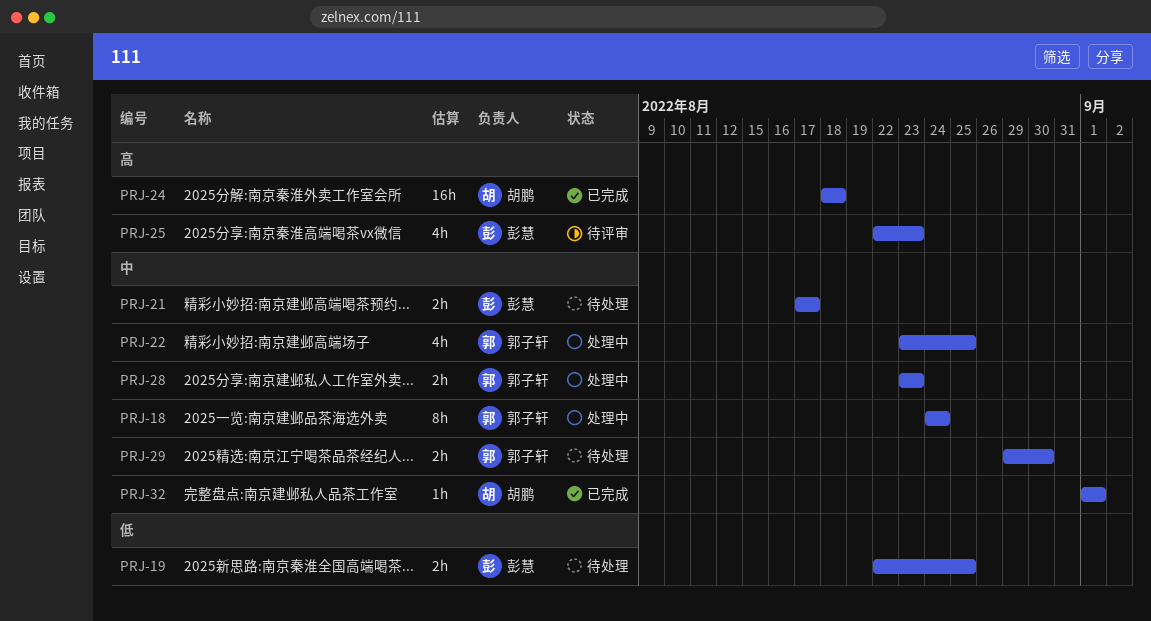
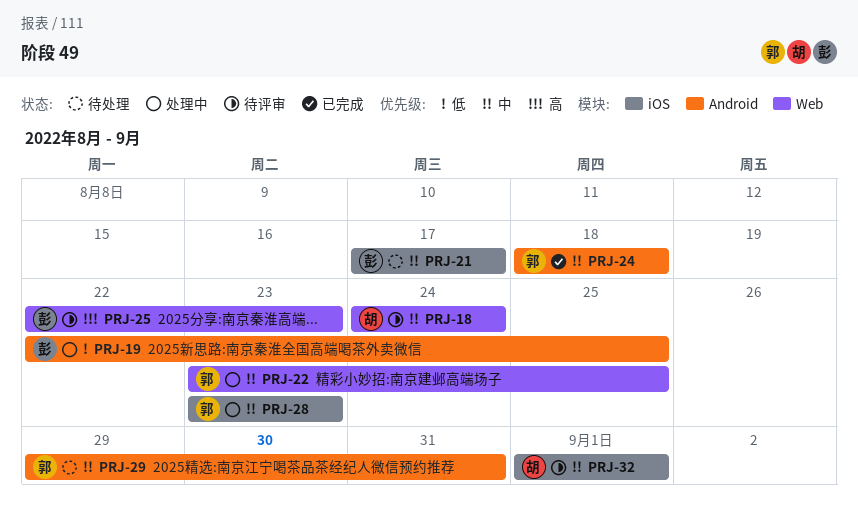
PRJ-18, status: 处理中 -> 待评审
PRJ-18, owner: 郭子轩 -> 胡鹏
PRJ-19, status: 待处理 -> 处理中
PRJ-24, owner: 胡鹏 -> 郭子轩
PRJ-24, priority: 高 -> 中
PRJ-29, due: Aug 30 -> Aug 31
PRJ-32, status: 已完成 -> 待评审

